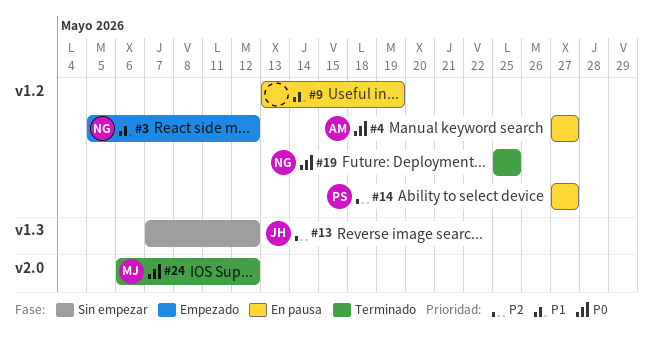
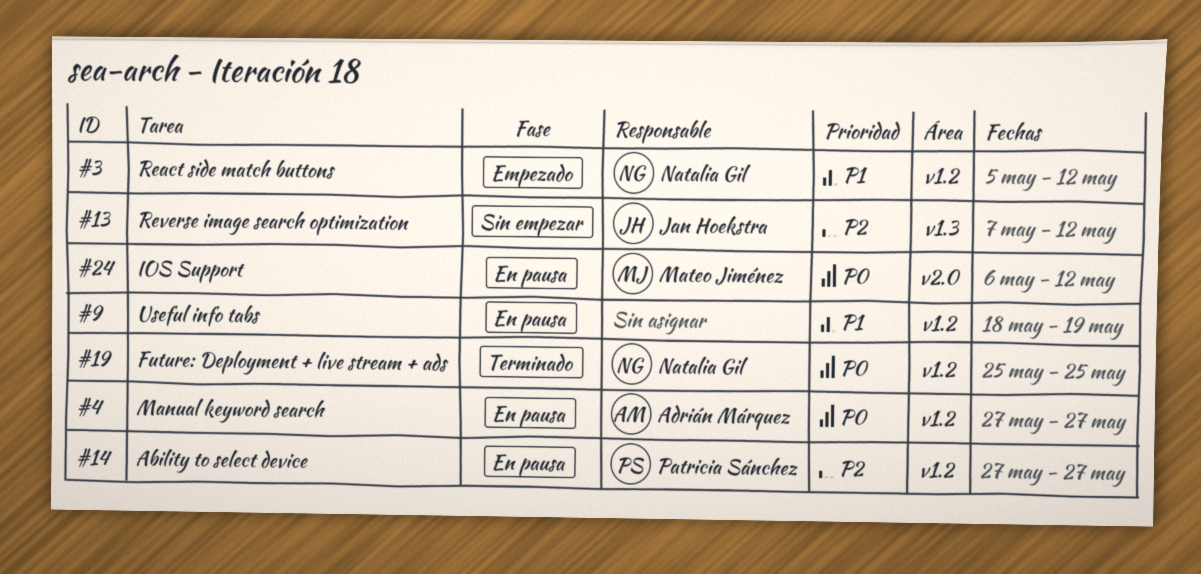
#9, start: May 13 -> May 18
#24, status: Terminado -> En pausa

